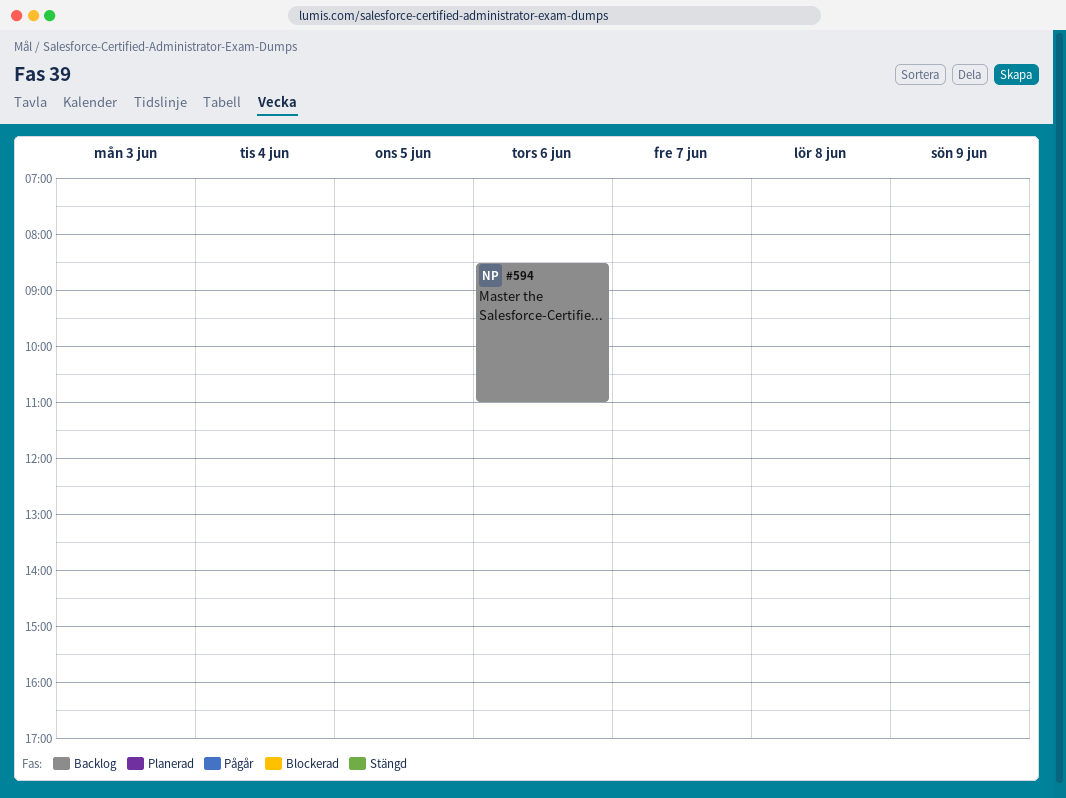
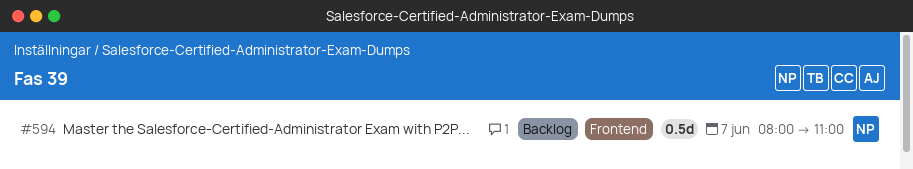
#594, day: Jun 6 -> Jun 7
#594, begins: 08:30 -> 08:00

